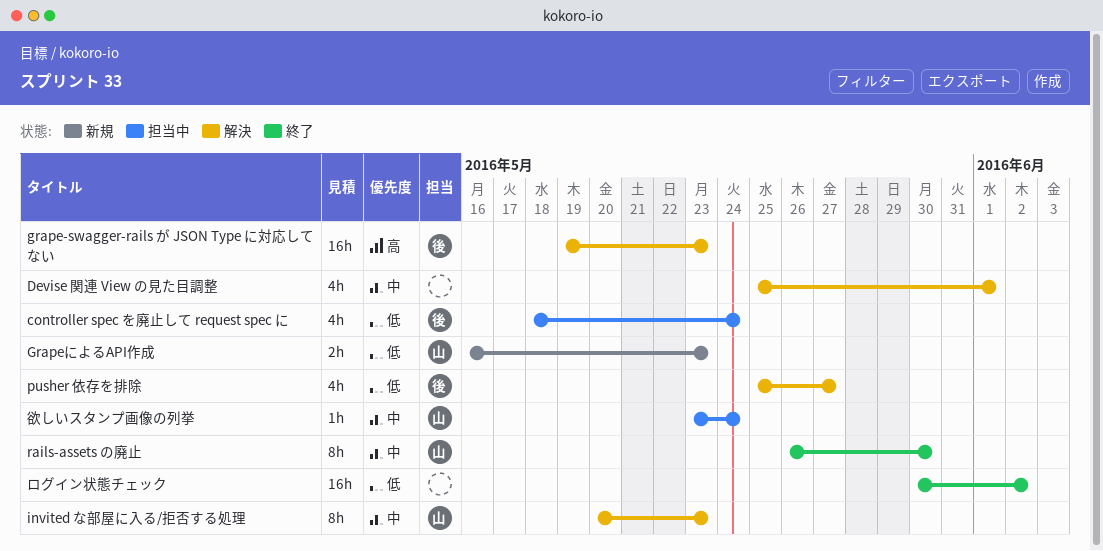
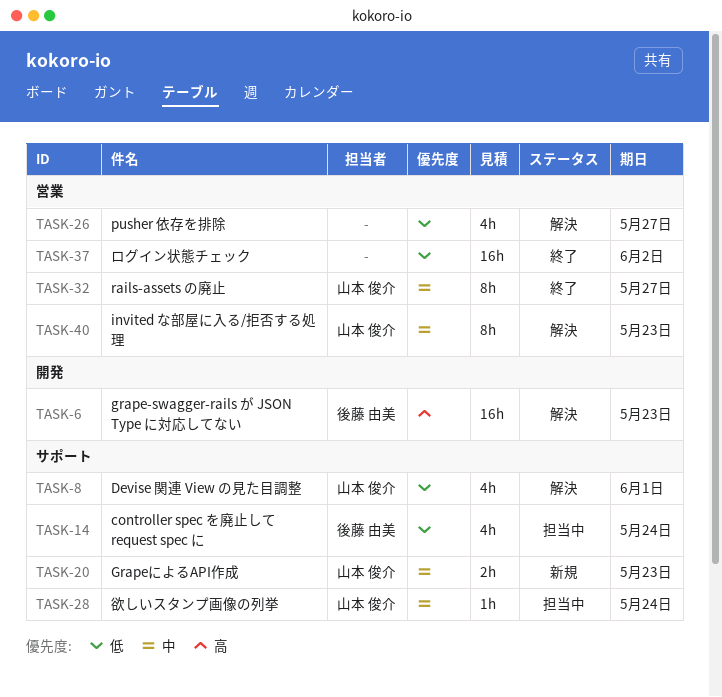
Devise 関連 View の見た目調整, owner: none -> 山本 俊介
Devise 関連 View の見た目調整, priority: 中 -> 低
GrapeによるAPI作成, priority: 低 -> 中
pusher 依存を排除, owner: 後藤 由美 -> none
rails-assets の廃止, due: May 30 -> May 27

